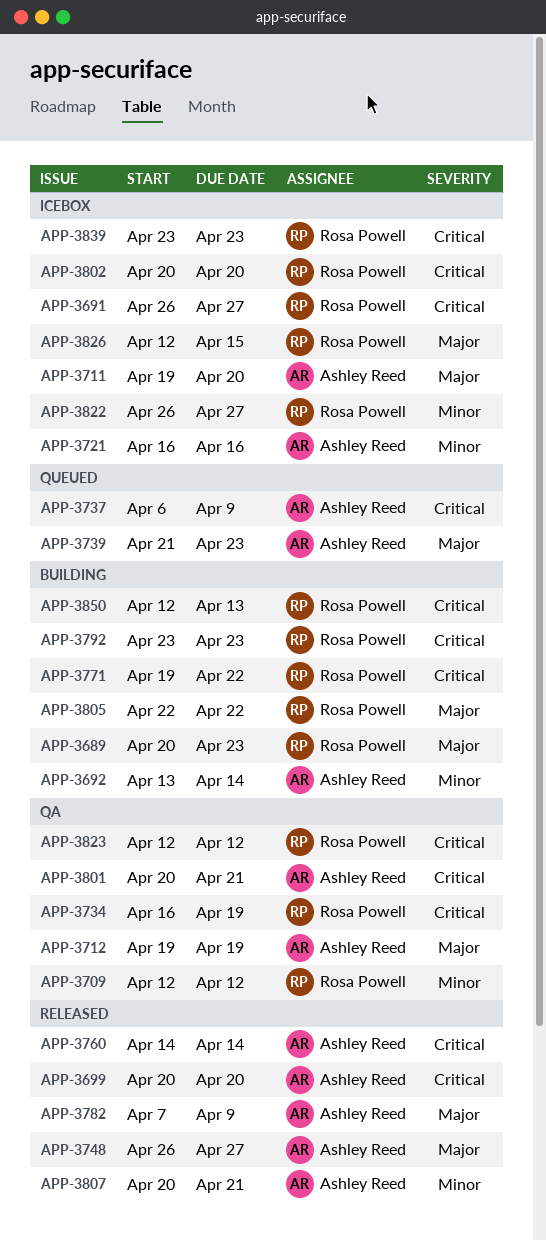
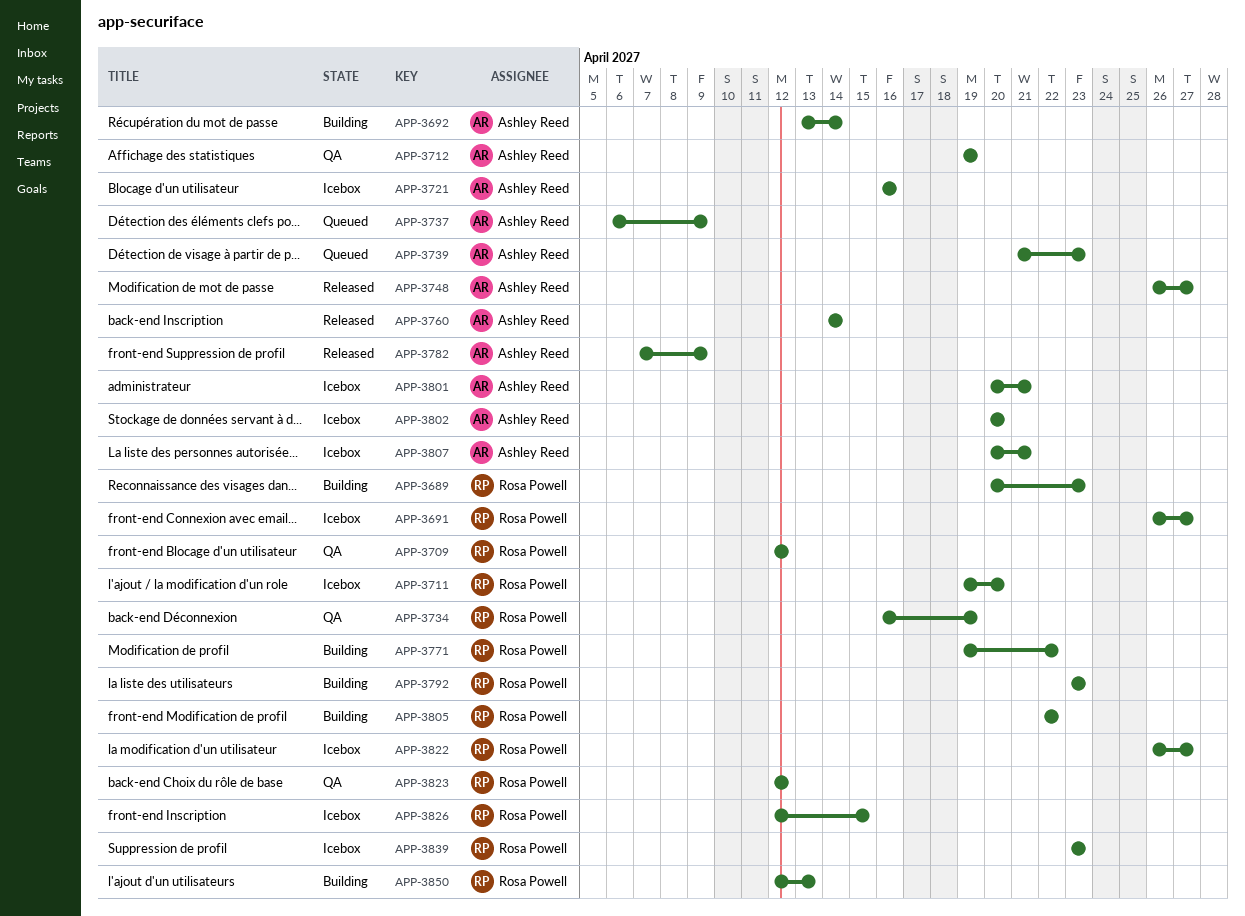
APP-3699: present -> none
APP-3711, owner: Ashley Reed -> Rosa Powell
APP-3801, status: QA -> Icebox
APP-3802, owner: Rosa Powell -> Ashley Reed
APP-3807, status: Released -> Icebox

